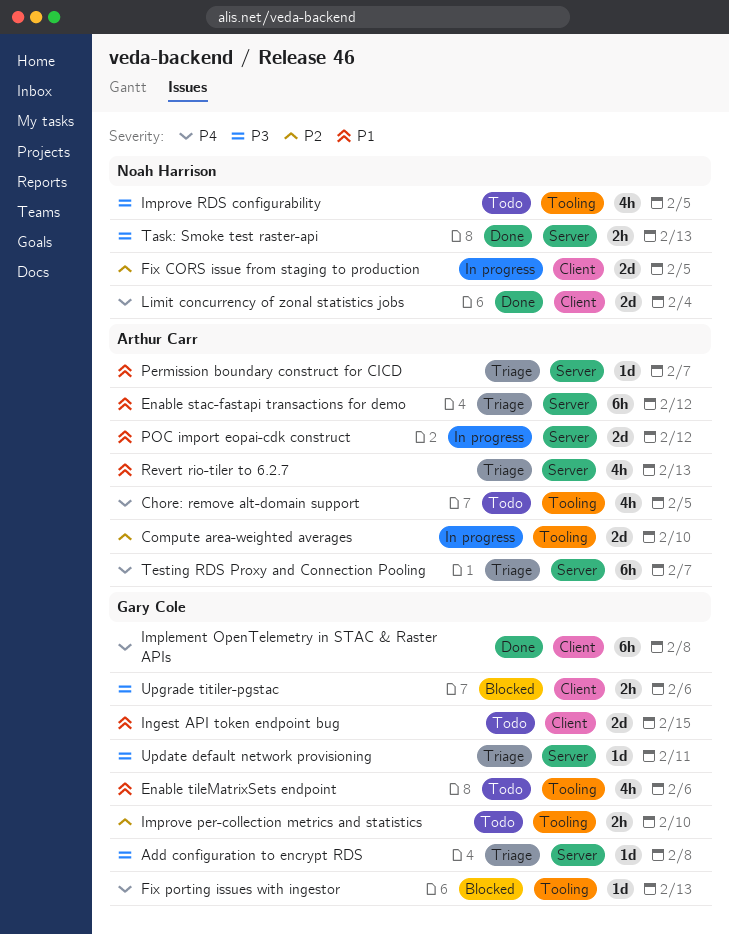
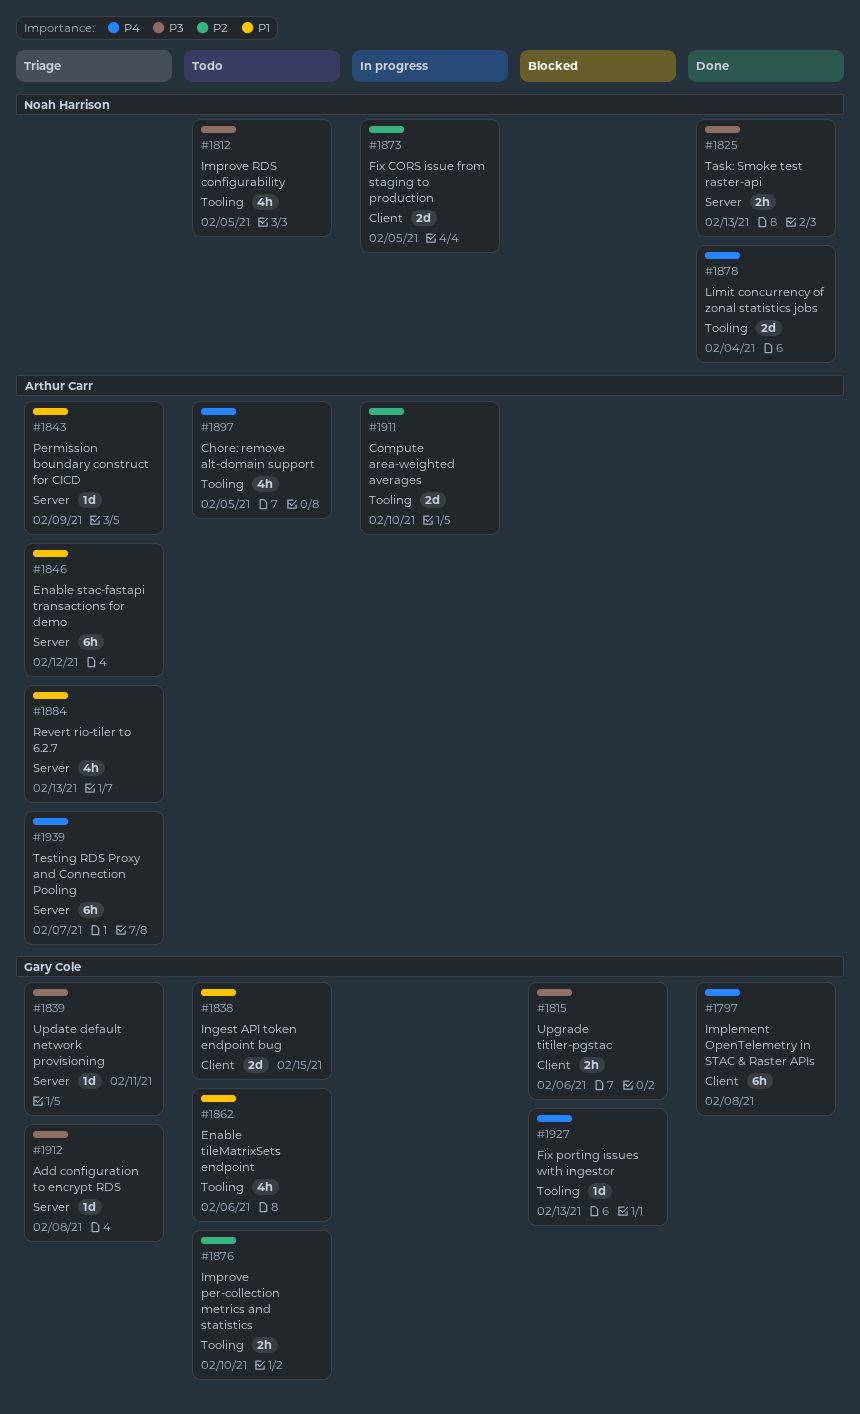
Limit concurrency of zonal statistics jobs, label: Client -> Tooling
Permission boundary construct for CICD, due: Feb 7 -> Feb 9
POC import eopai-cdk construct: present -> none

